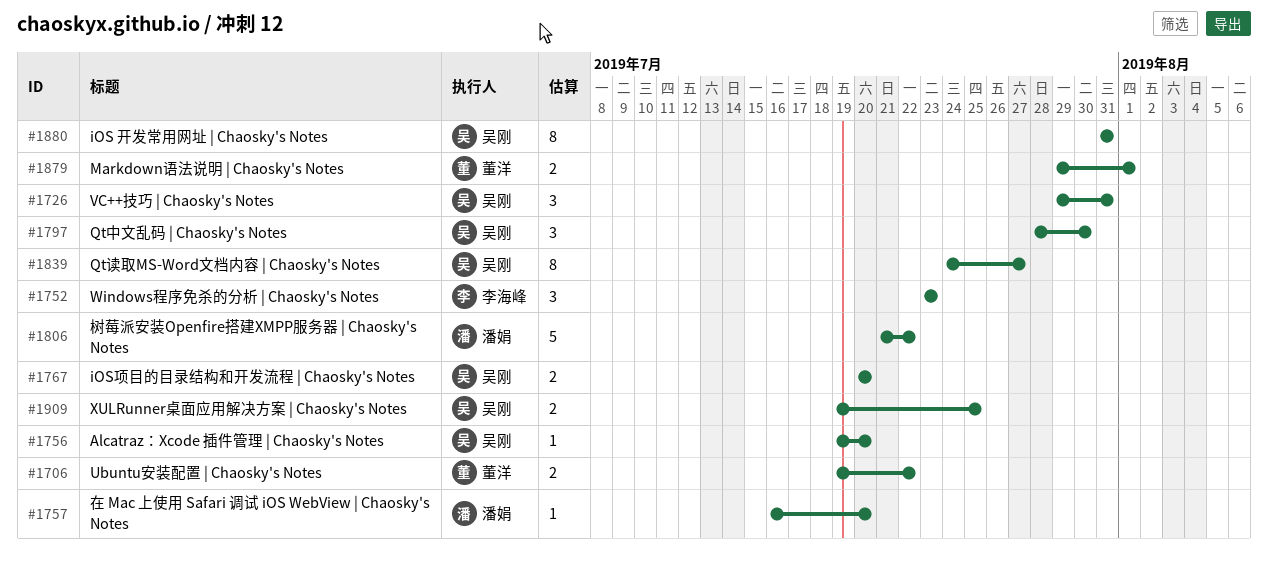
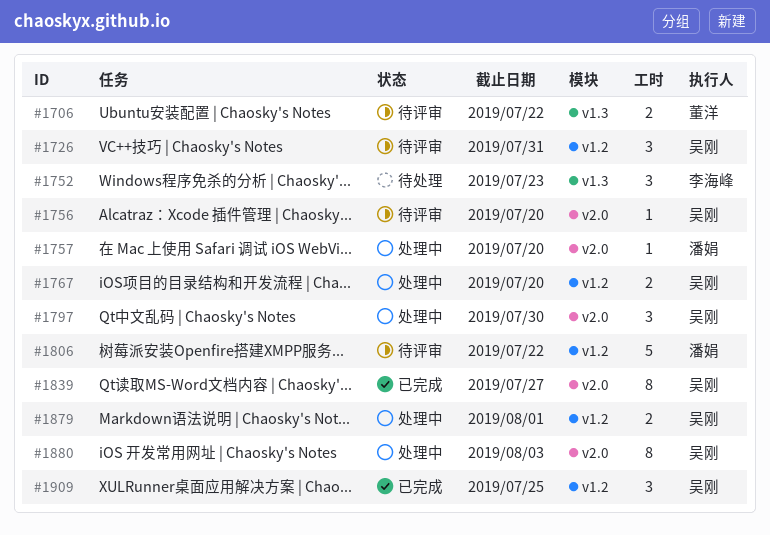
#1879, owner: 董洋 -> 吴刚
#1880, due: Jul 31 -> Aug 3
#1909, estimate: 2 -> 3

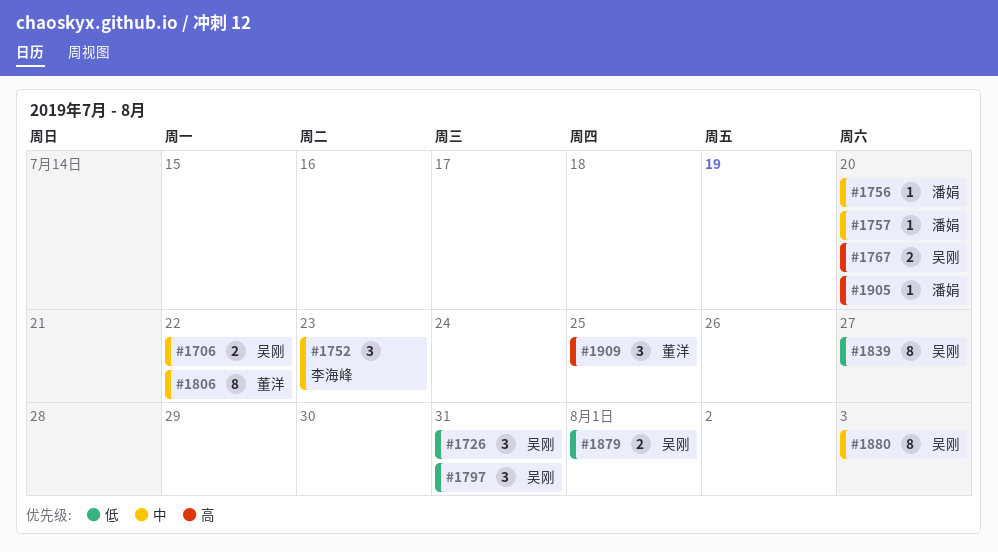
#1706, owner: 董洋 -> 吴刚
#1756, owner: 吴刚 -> 潘娟
#1797, due: Jul 30 -> Jul 31
#1806, owner: 潘娟 -> 董洋
#1806, estimate: 5 -> 8
#1905: none -> present
#1909, owner: 吴刚 -> 董洋

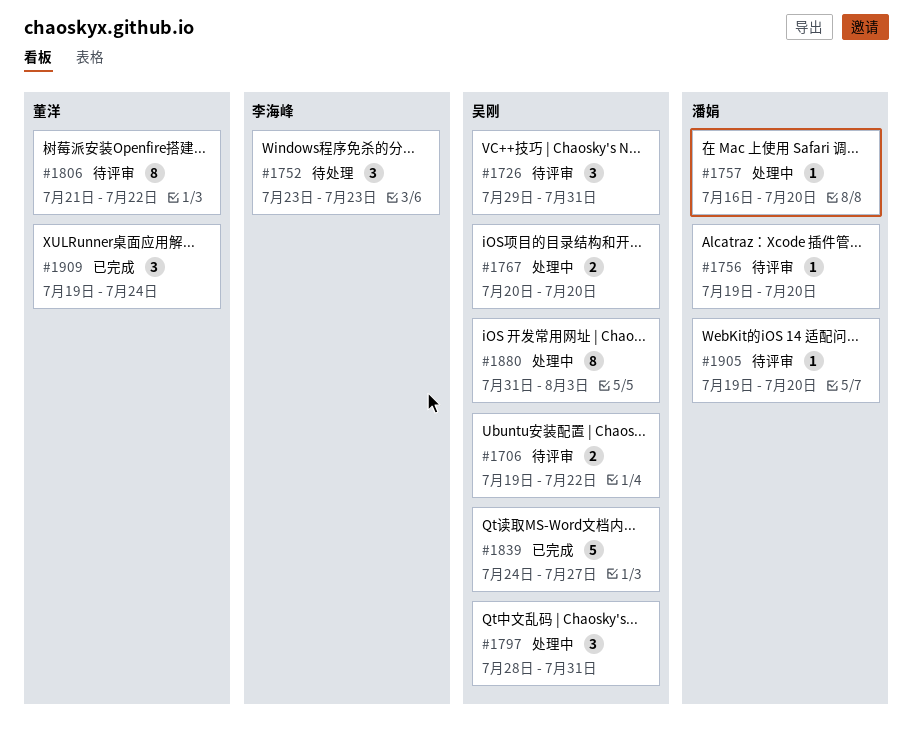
#1839, estimate: 8 -> 5
#1879: present -> none
#1909, due: Jul 25 -> Jul 24

